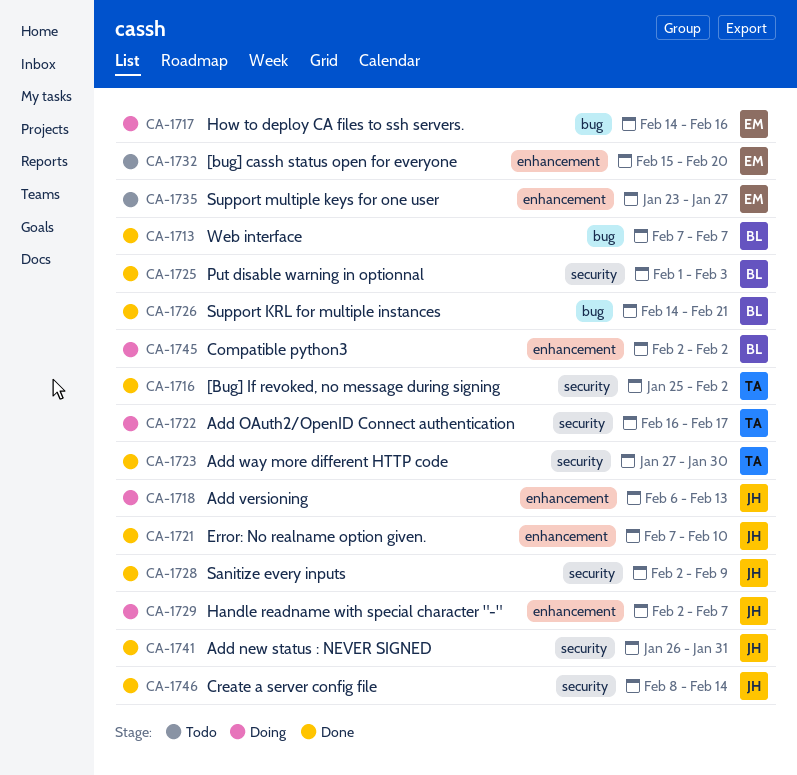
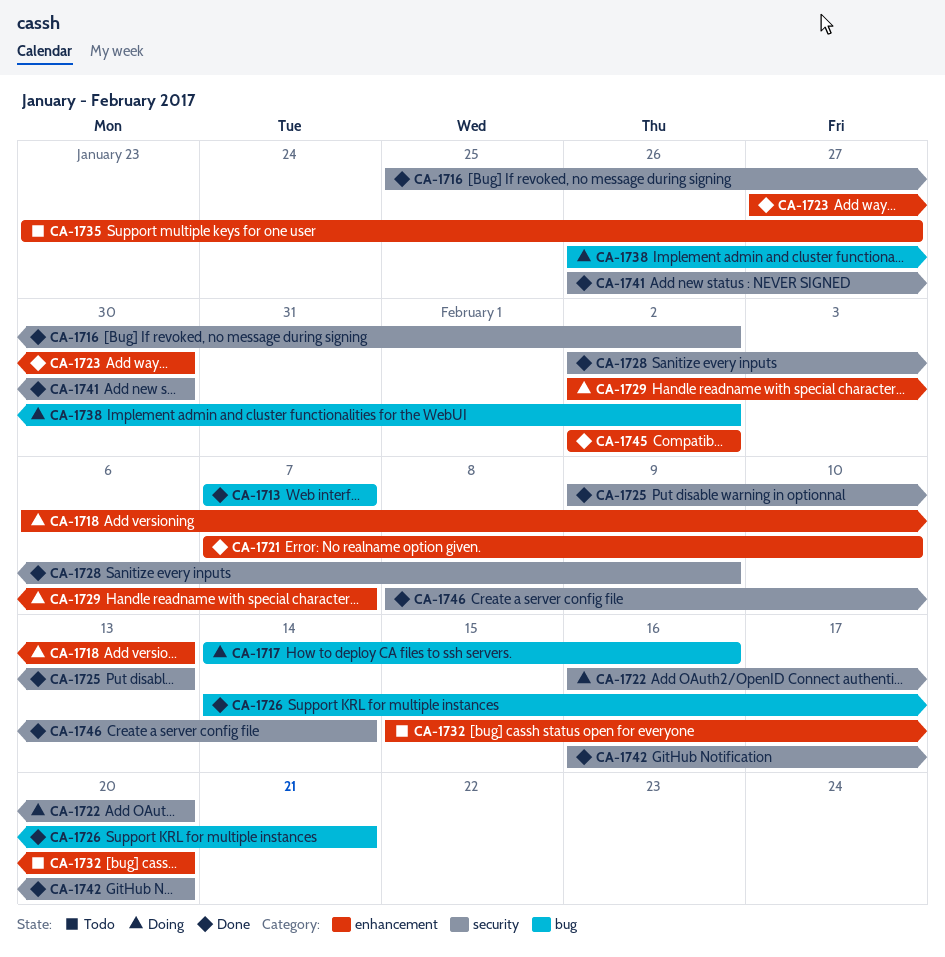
CA-1722, due: Feb 17 -> Feb 20
CA-1723, label: security -> enhancement
CA-1725, start: Feb 1 -> Feb 9
CA-1725, due: Feb 3 -> Feb 13
CA-1738: none -> present
CA-1741, due: Jan 31 -> Jan 30
CA-1742: none -> present
CA-1745, status: Doing -> Done

